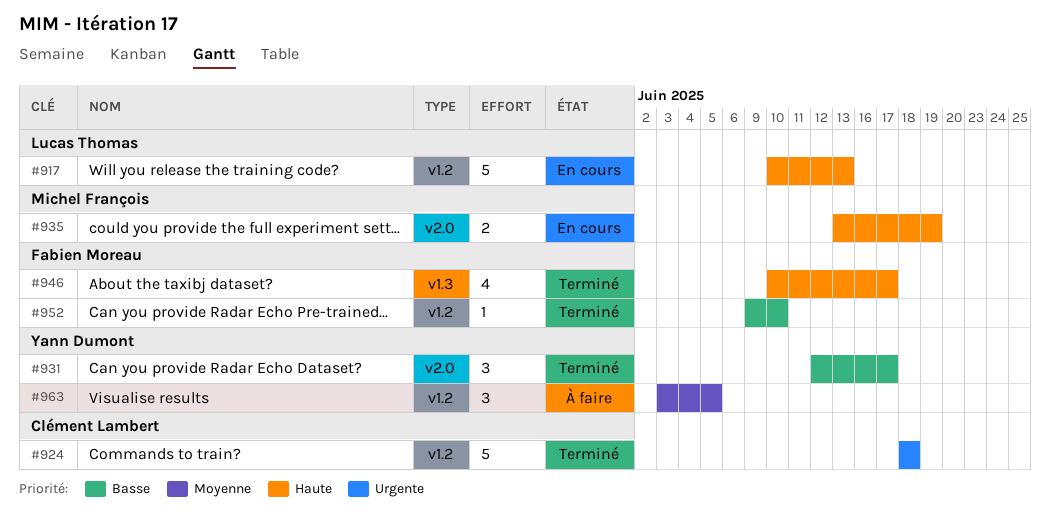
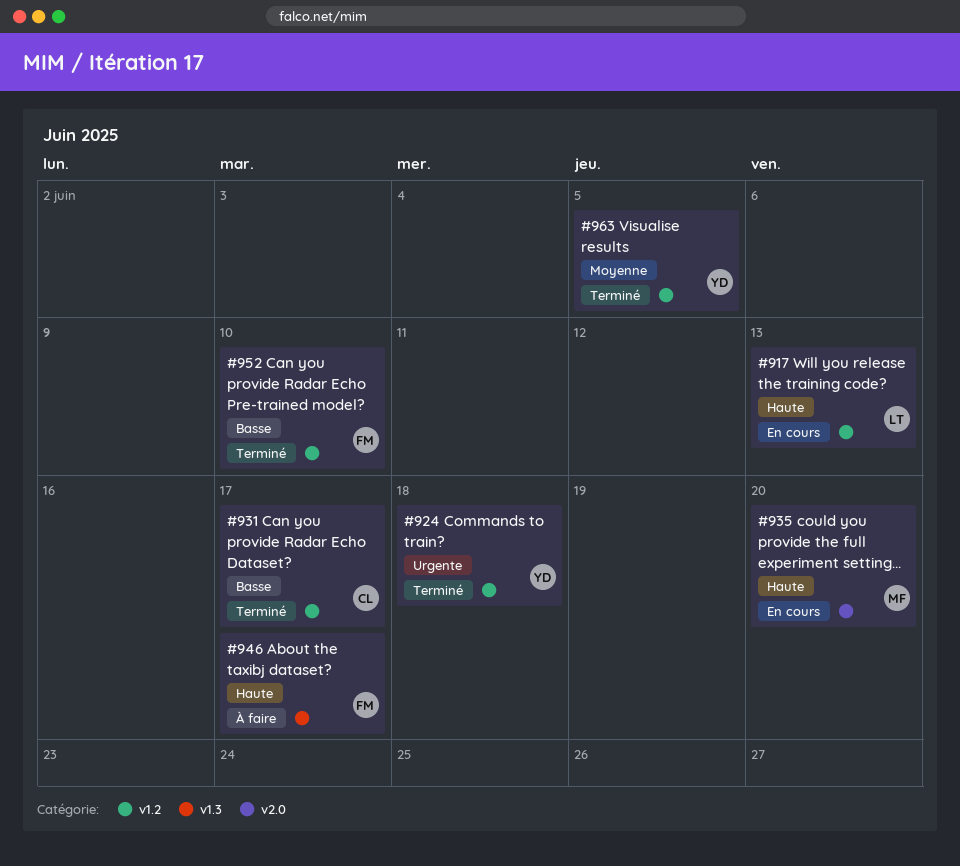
#924, owner: Clément Lambert -> Yann Dumont
#931, owner: Yann Dumont -> Clément Lambert
#931, label: v2.0 -> v1.2
#935, due: Jun 19 -> Jun 20
#946, status: Terminé -> À faire
#963, status: À faire -> Terminé

